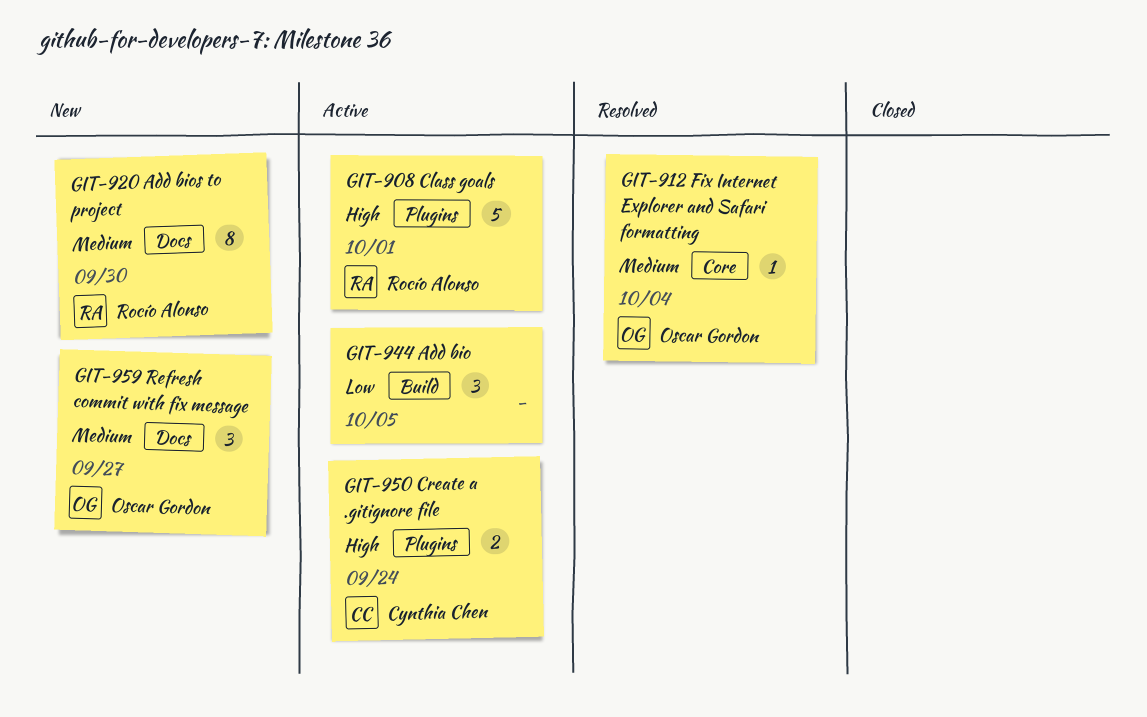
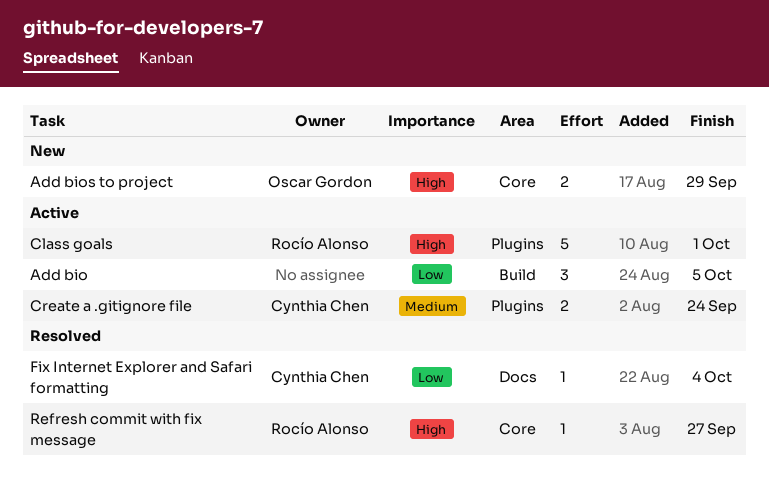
Add bios to project, owner: Rocío Alonso -> Oscar Gordon
Add bios to project, priority: Medium -> High
Add bios to project, label: Docs -> Core
Add bios to project, estimate: 8 -> 2
Add bios to project, due: Sep 30 -> Sep 29
Create a .gitignore file, priority: High -> Medium
Fix Internet Explorer and Safari formatting, owner: Oscar Gordon -> Cynthia Chen
Fix Internet Explorer and Safari formatting, priority: Medium -> Low
Fix Internet Explorer and Safari formatting, label: Core -> Docs
Refresh commit with fix message, status: New -> Resolved
Refresh commit with fix message, owner: Oscar Gordon -> Rocío Alonso
Refresh commit with fix message, priority: Medium -> High
Refresh commit with fix message, label: Docs -> Core
Refresh commit with fix message, estimate: 3 -> 1

